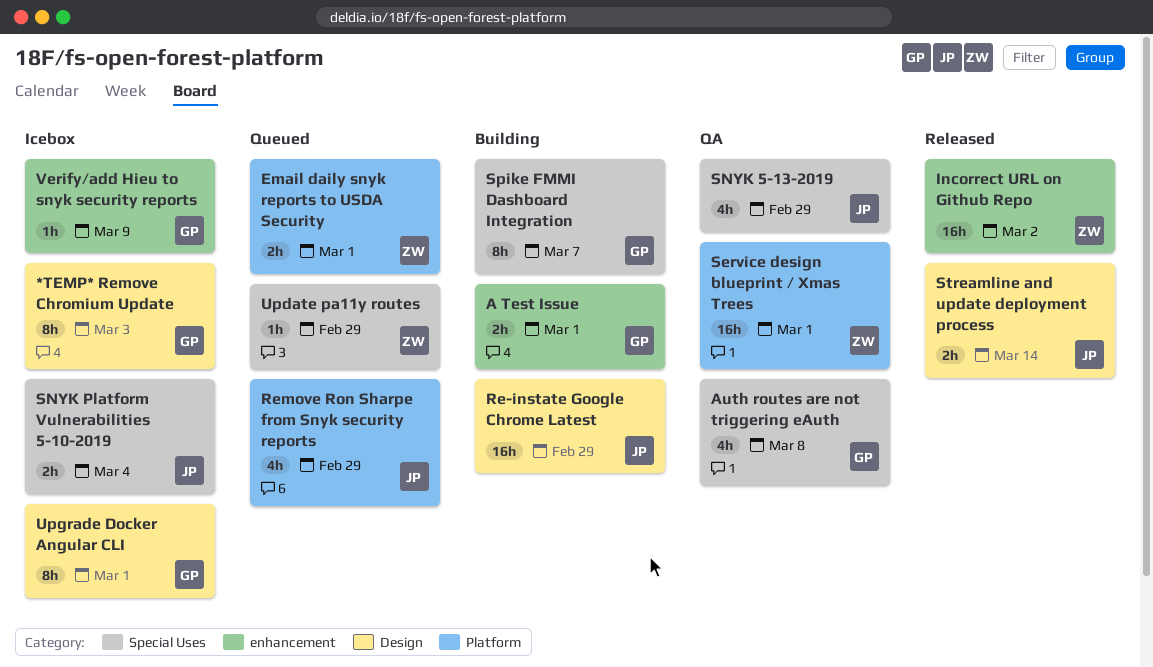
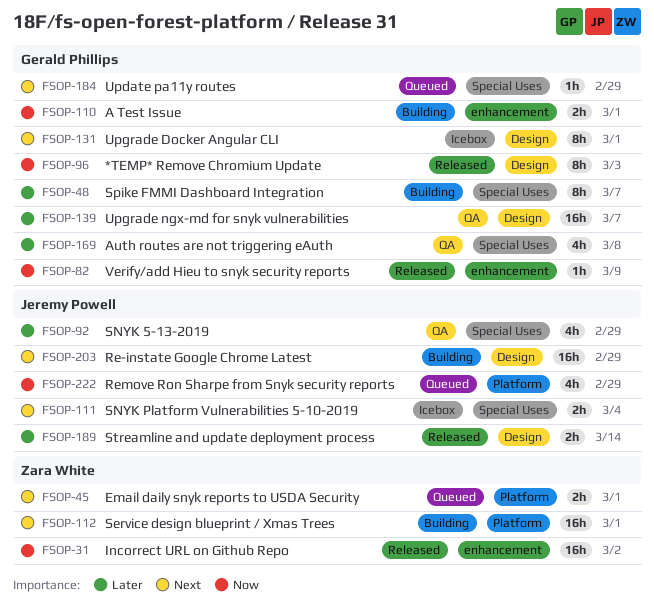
*TEMP* Remove Chromium Update, status: Icebox -> Released
Service design blueprint / Xmas Trees, status: QA -> Building
Update pa11y routes, owner: Zara White -> Gerald Phillips
Upgrade ngx-md for snyk vulnerabilities: none -> present
Verify/add Hieu to snyk security reports, status: Icebox -> Released

